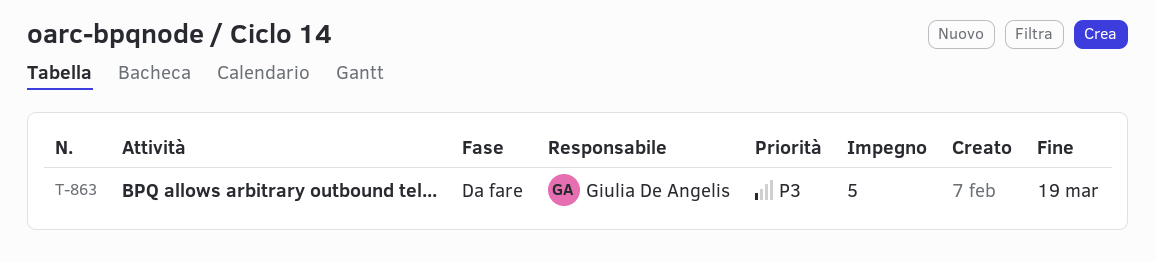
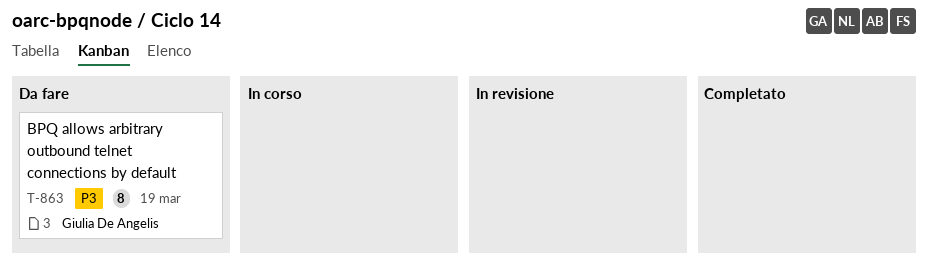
T-863, estimate: 5 -> 8

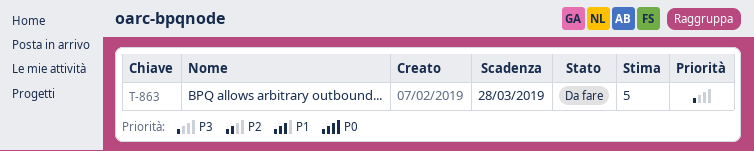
T-863, estimate: 8 -> 5
T-863, due: Mar 19 -> Mar 28

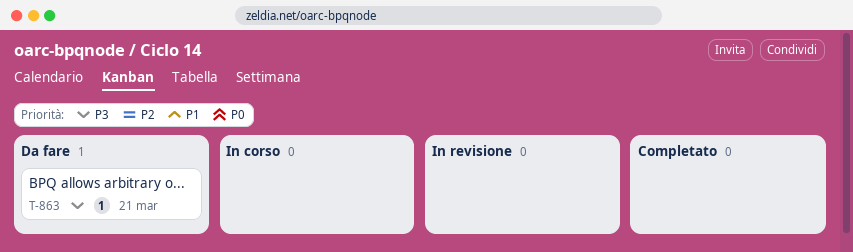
T-863, estimate: 5 -> 1
T-863, due: Mar 28 -> Mar 21

